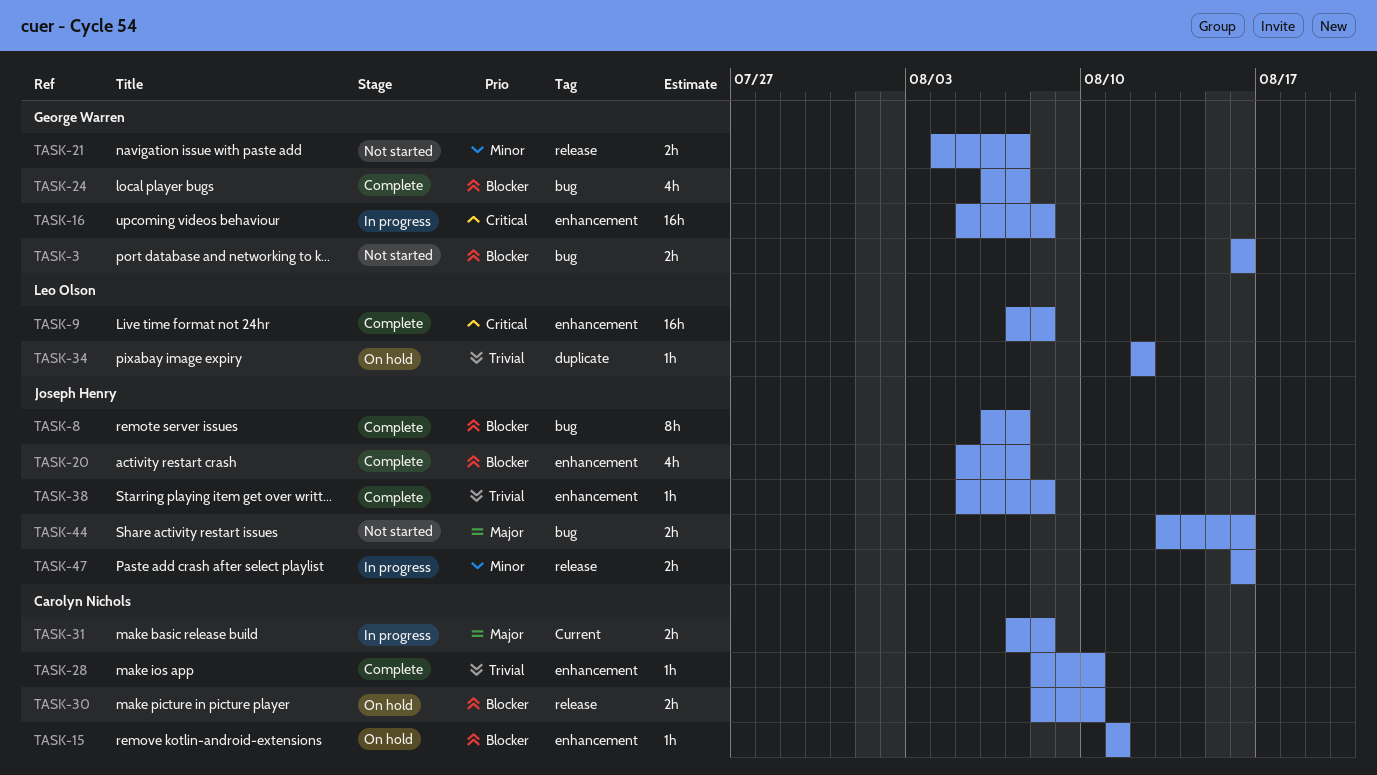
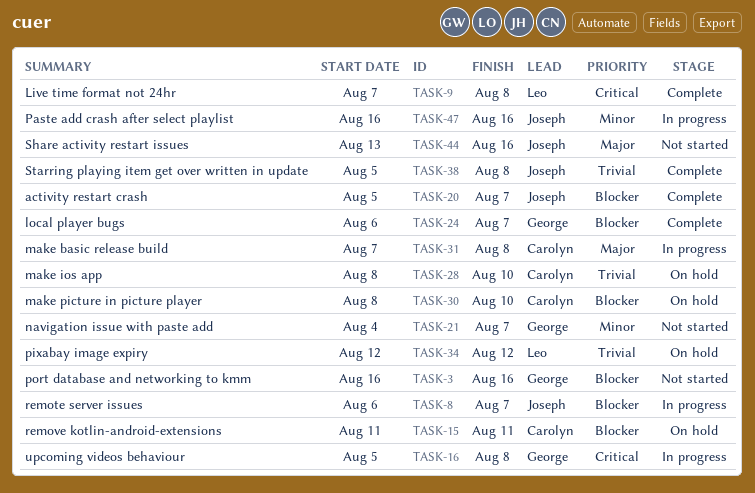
TASK-8, status: Complete -> In progress
TASK-28, status: Complete -> On hold

